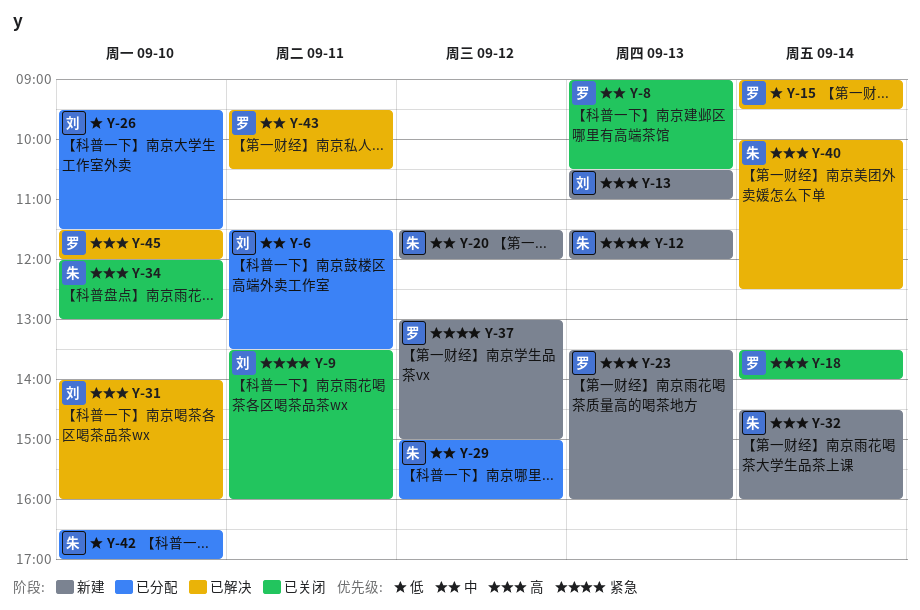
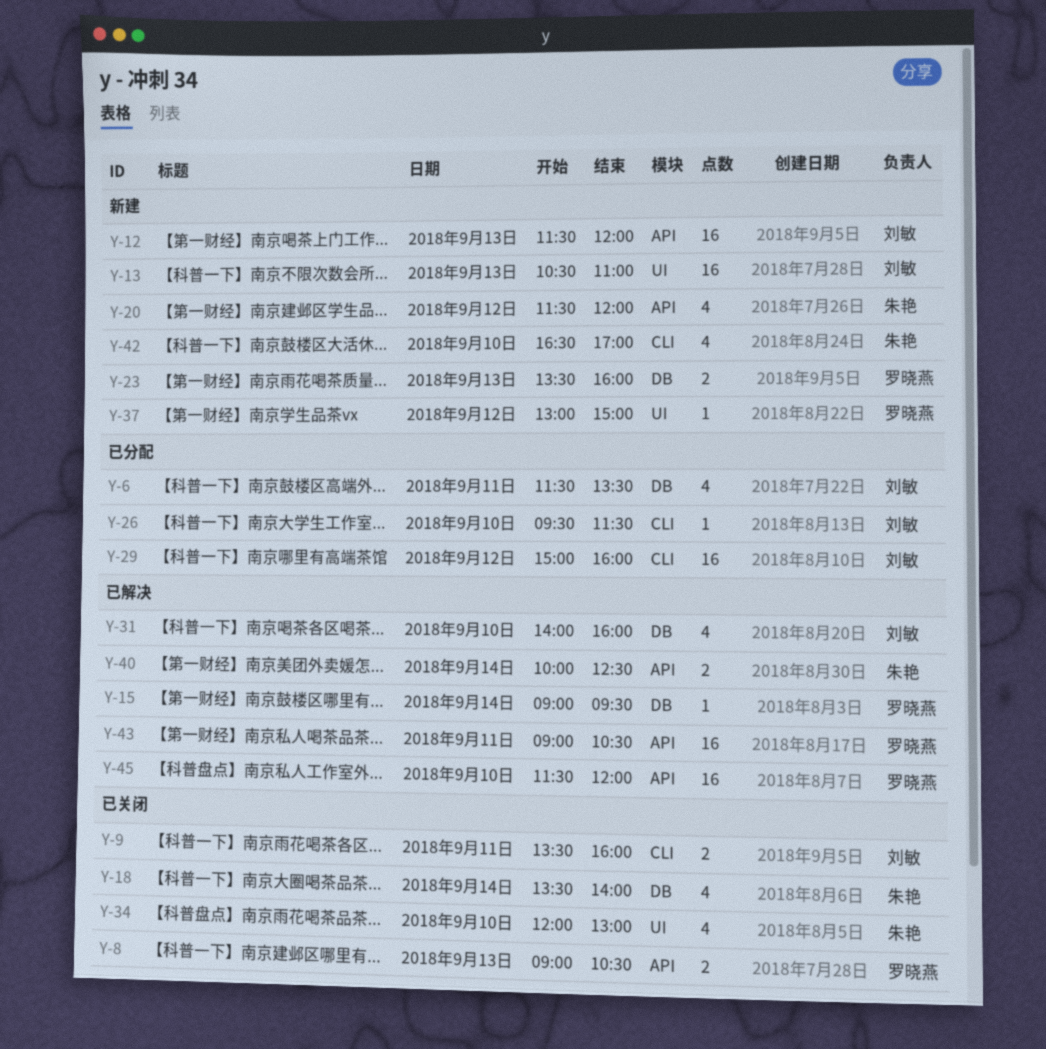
Y-12, owner: 朱艳 -> 刘敏
Y-18, owner: 罗晓燕 -> 朱艳
Y-29, owner: 朱艳 -> 刘敏
Y-32: present -> none
Y-42, status: 已分配 -> 新建
Y-43, begins: 09:30 -> 09:00

